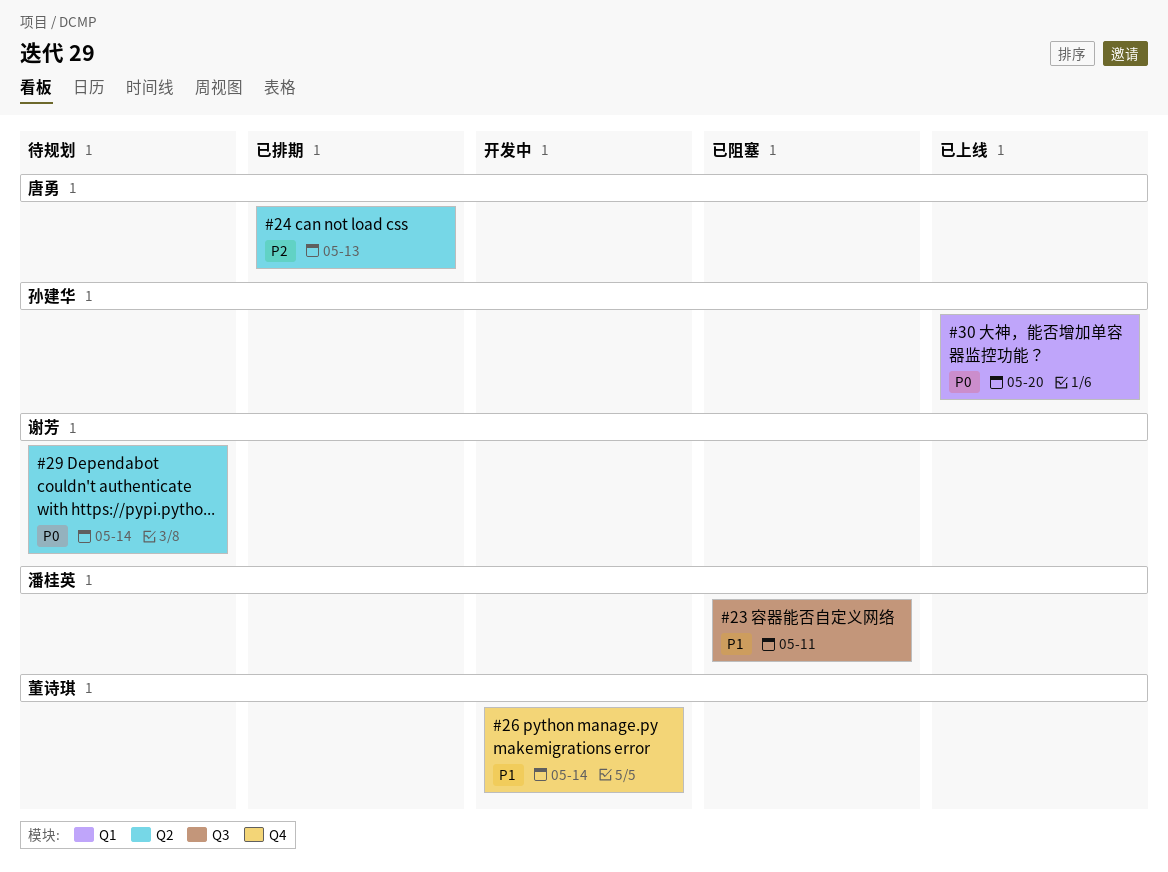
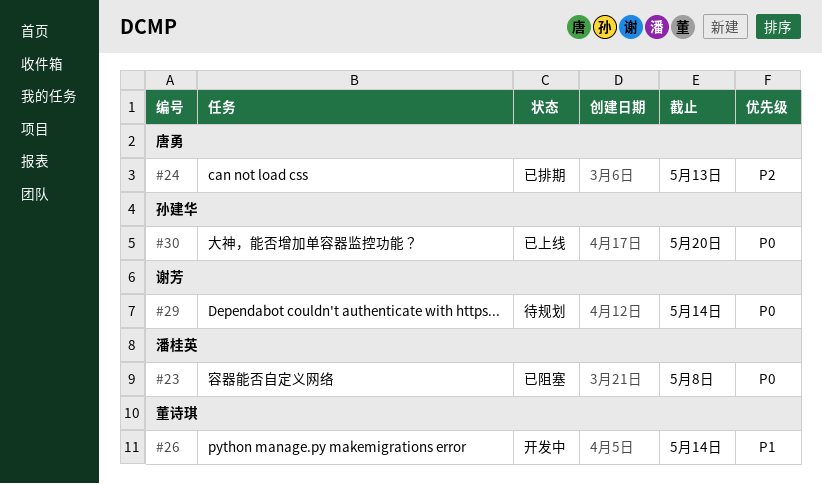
#23, priority: P1 -> P0
#23, due: May 11 -> May 8

